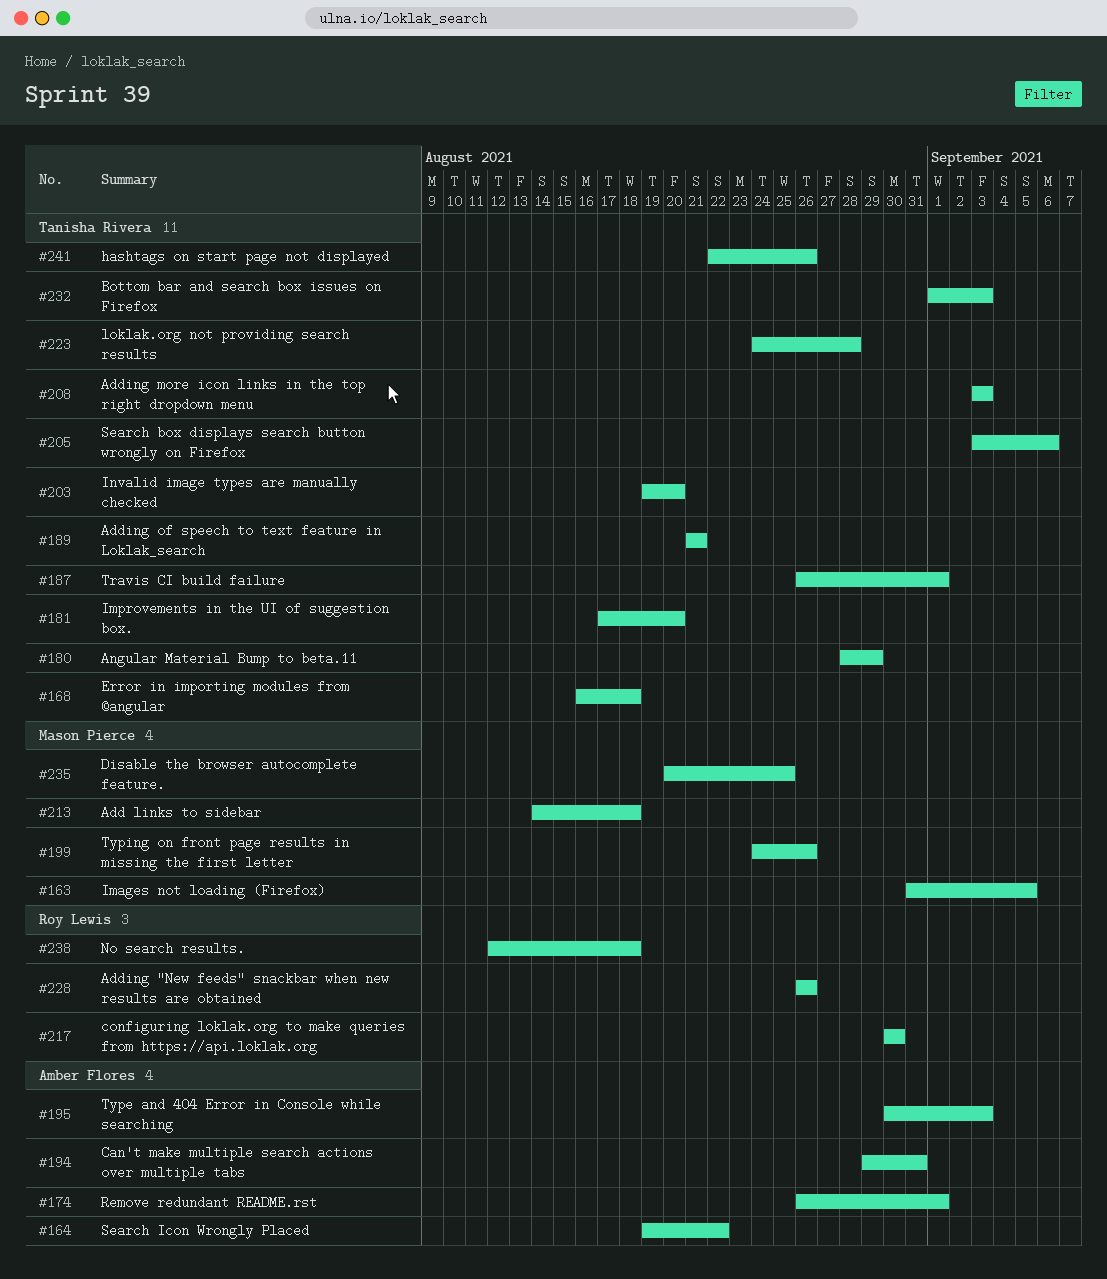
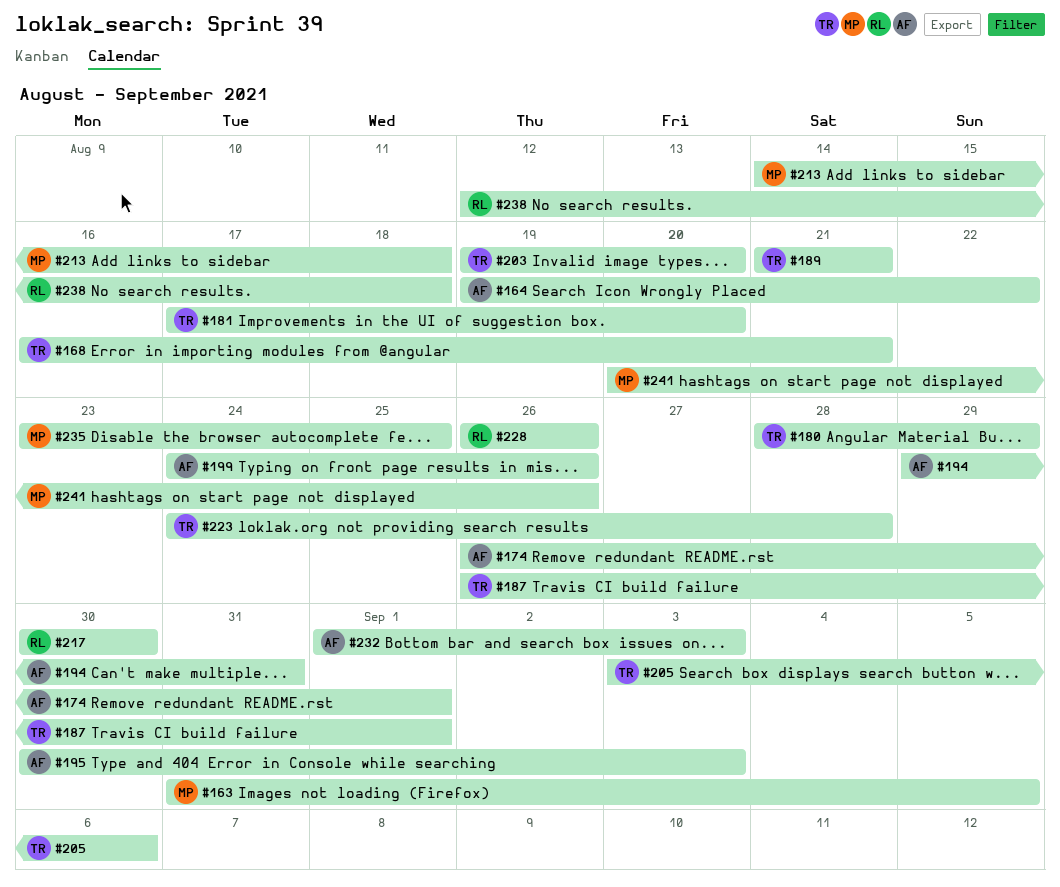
#168, due: Aug 18 -> Aug 21
#199, owner: Mason Pierce -> Amber Flores
#208: present -> none
#232, owner: Tanisha Rivera -> Amber Flores
#235, start: Aug 20 -> Aug 23
#241, owner: Tanisha Rivera -> Mason Pierce
#241, start: Aug 22 -> Aug 20

